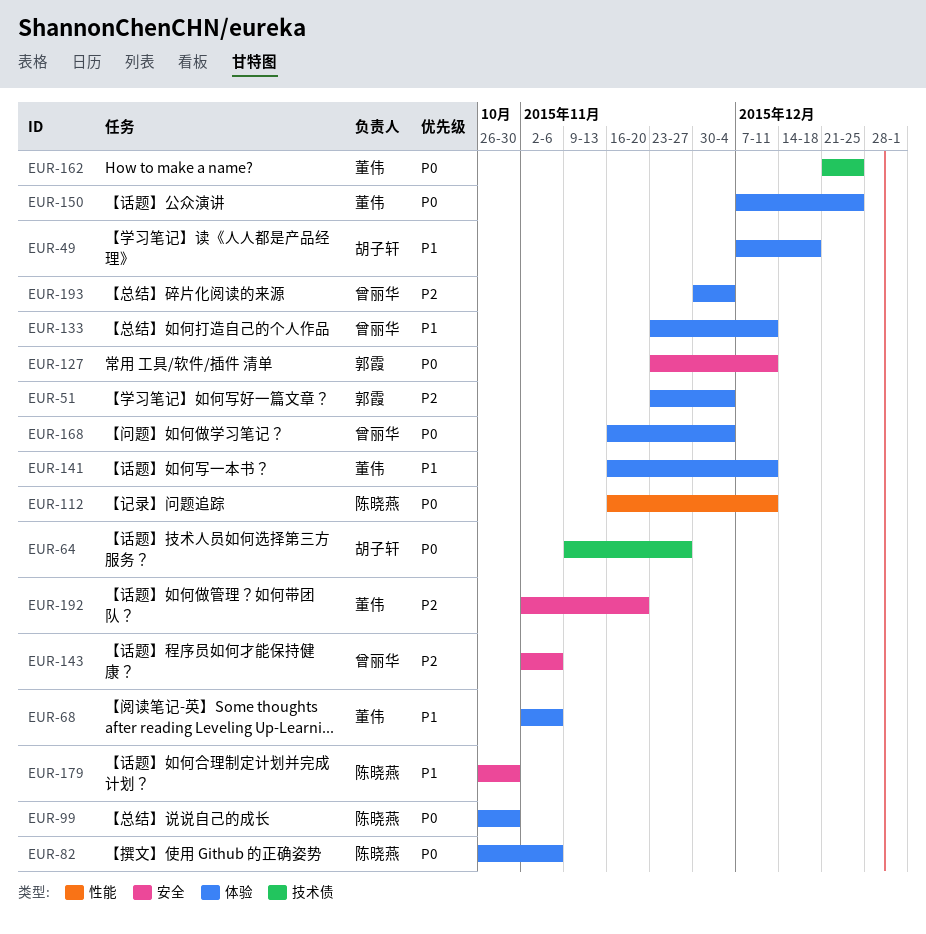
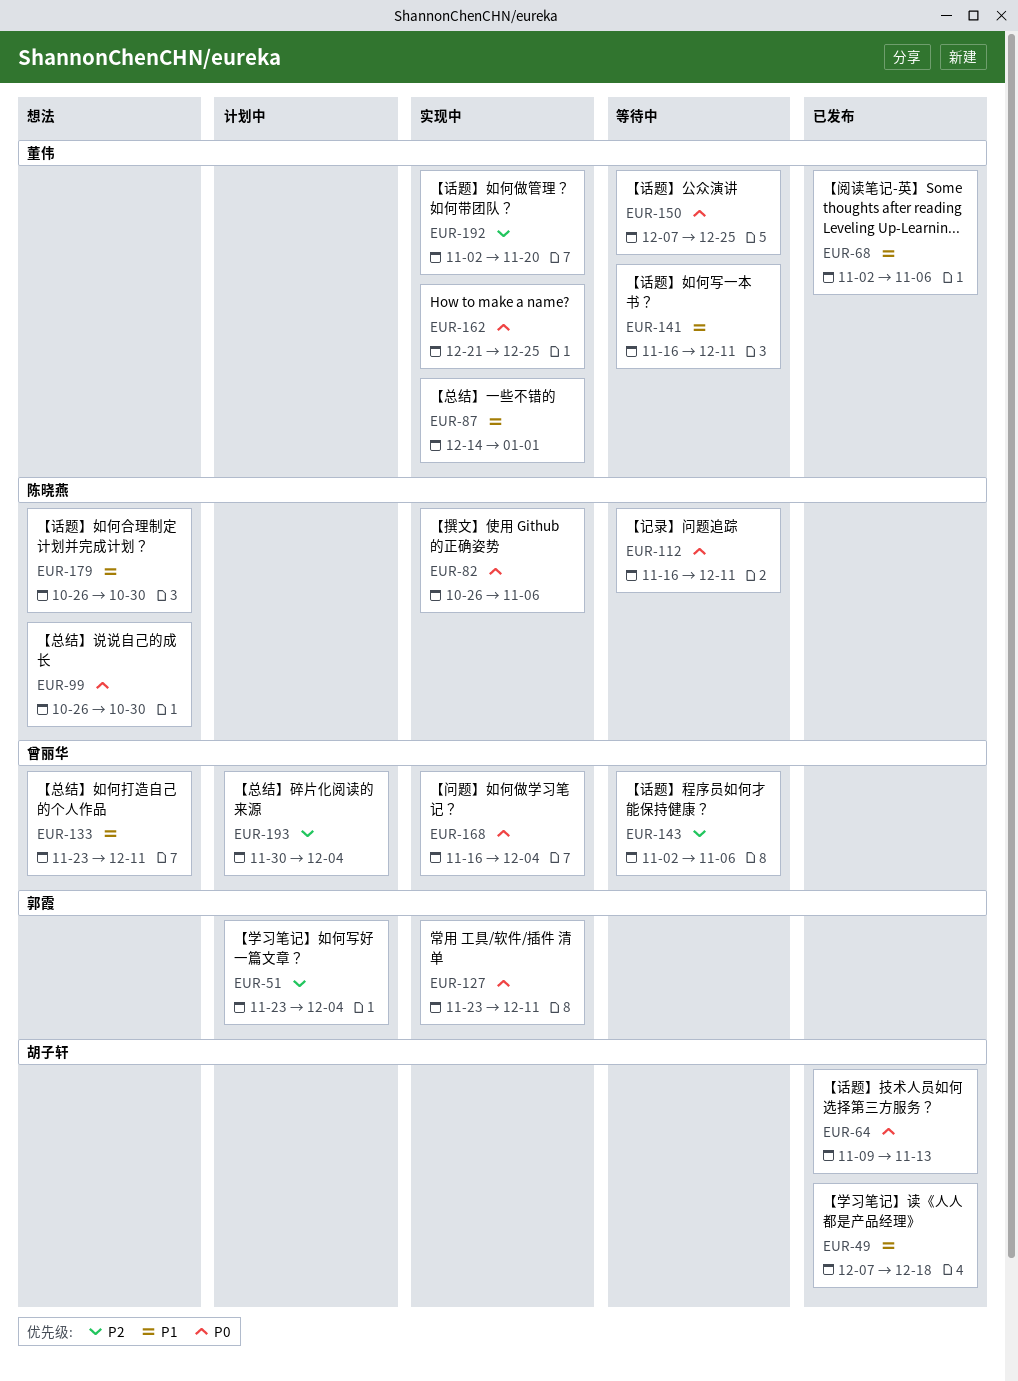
EUR-64, due: Nov 27 -> Nov 13
EUR-87: none -> present

